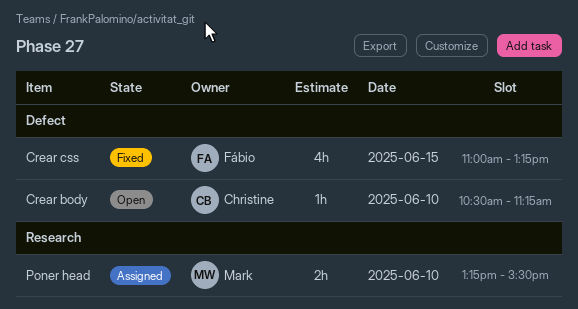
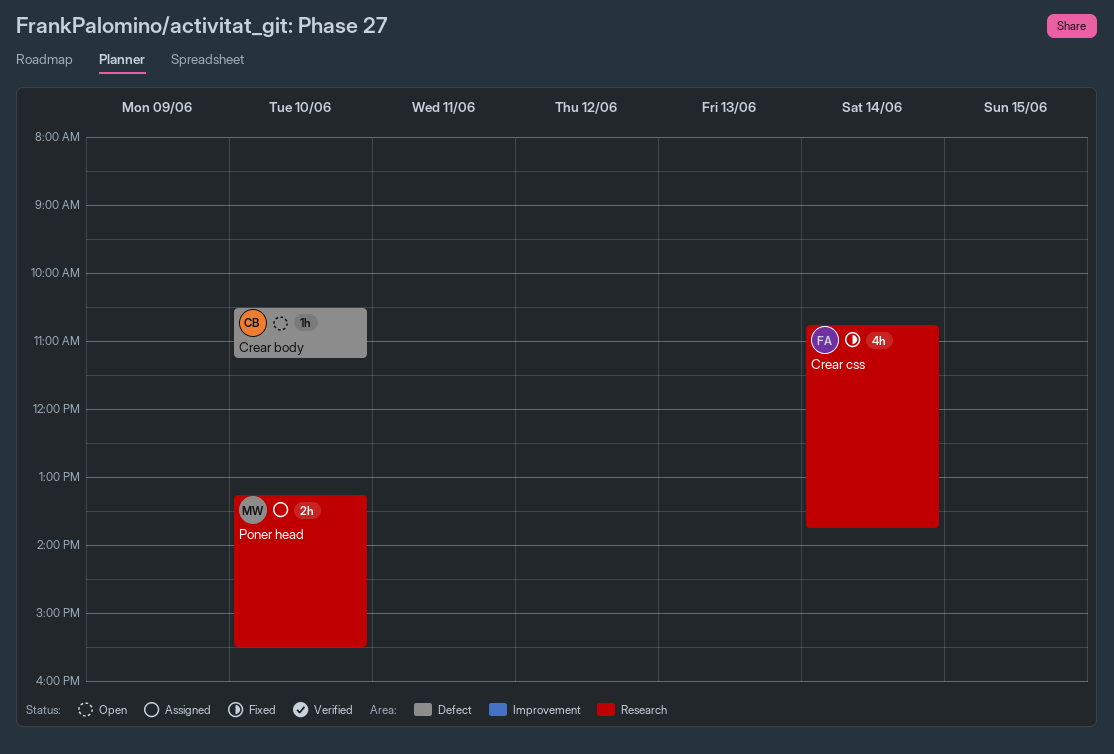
Crear css, label: Defect -> Research
Crear css, day: Jun 15 -> Jun 14
Crear css, begins: 11:00 -> 10:45
Crear css, ends: 13:15 -> 13:45

